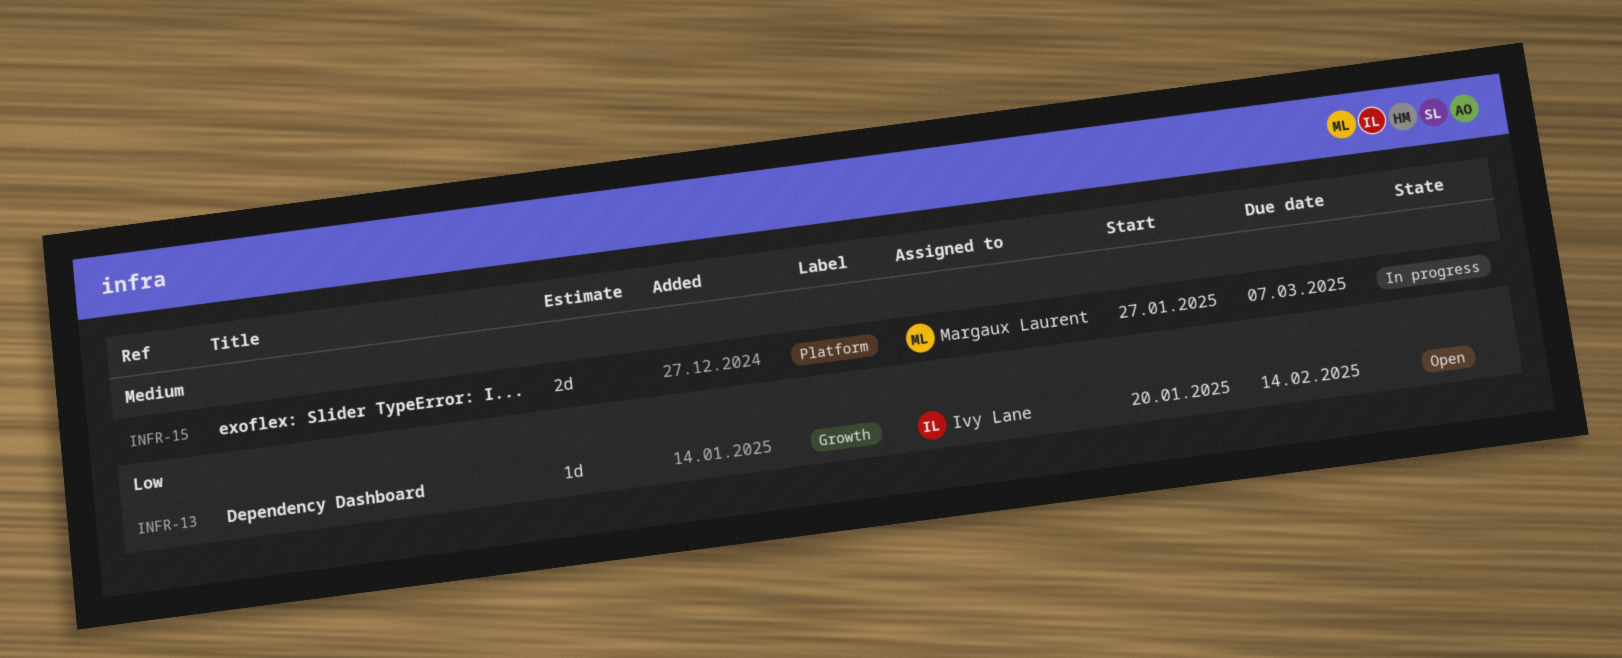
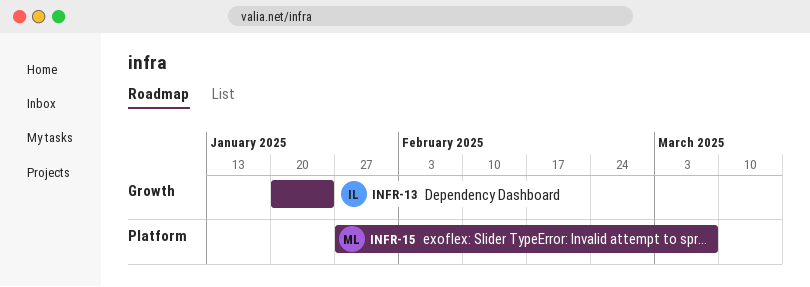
INFR-13, due: Feb 14 -> Jan 24

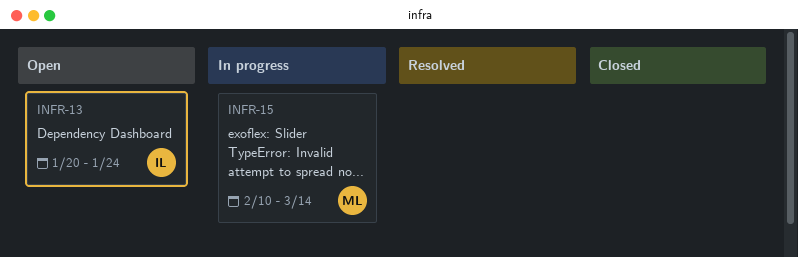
INFR-15, start: Jan 27 -> Feb 10
INFR-15, due: Mar 7 -> Mar 14

